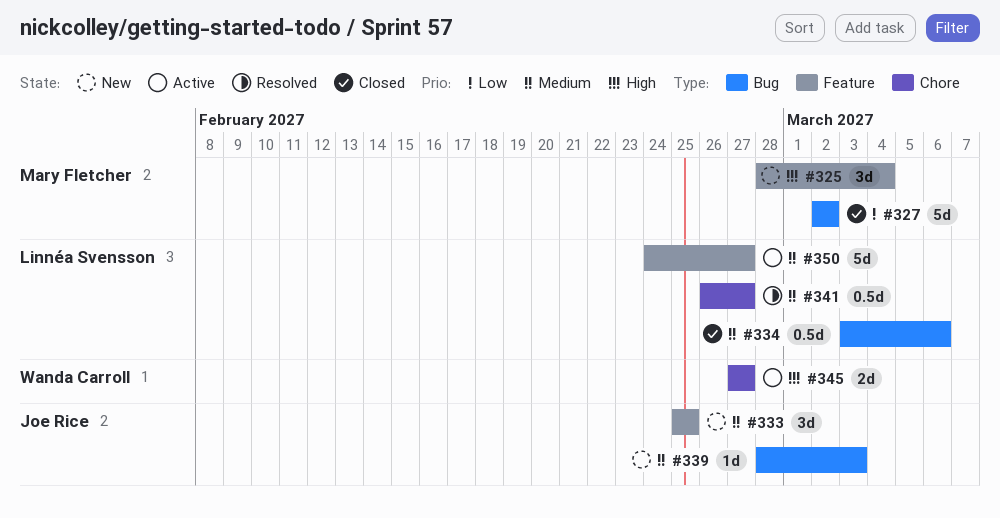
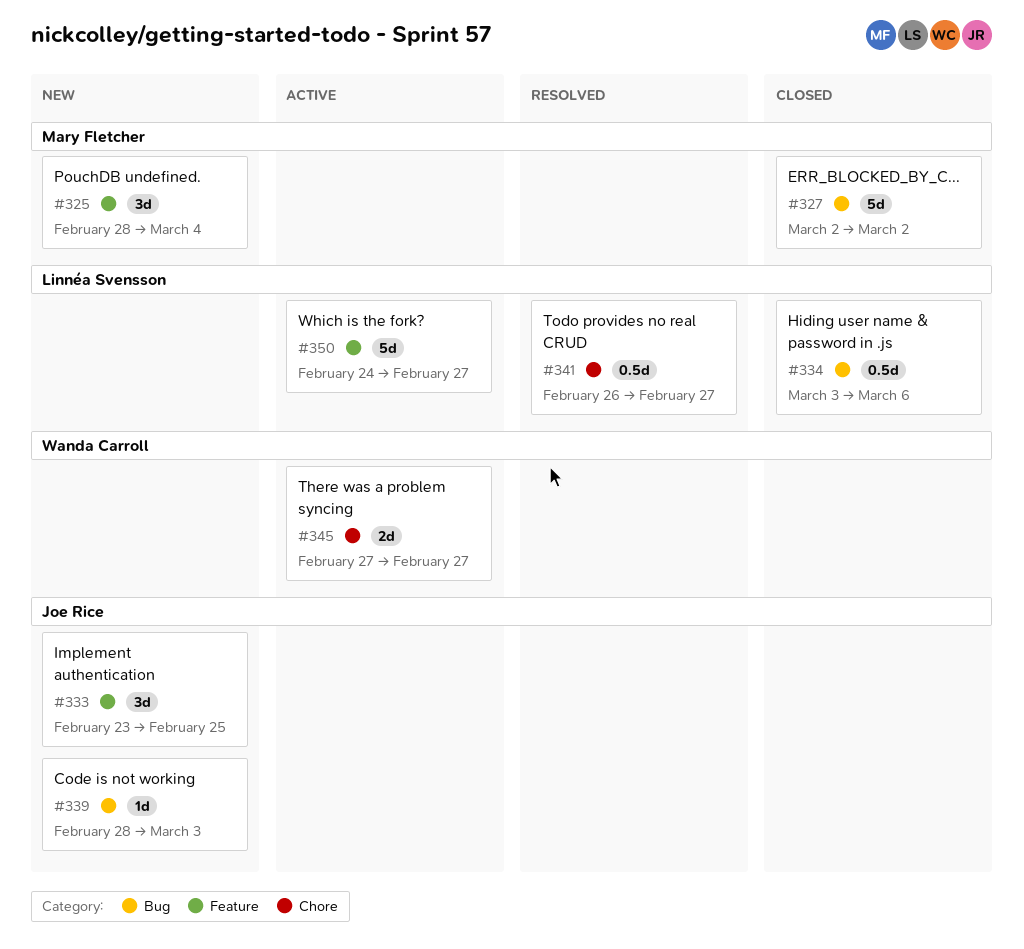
#333, start: Feb 25 -> Feb 23

